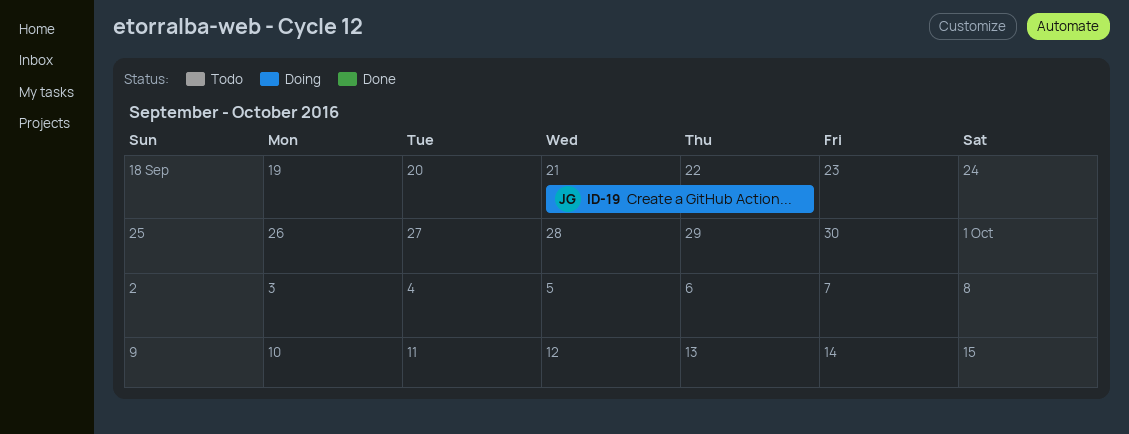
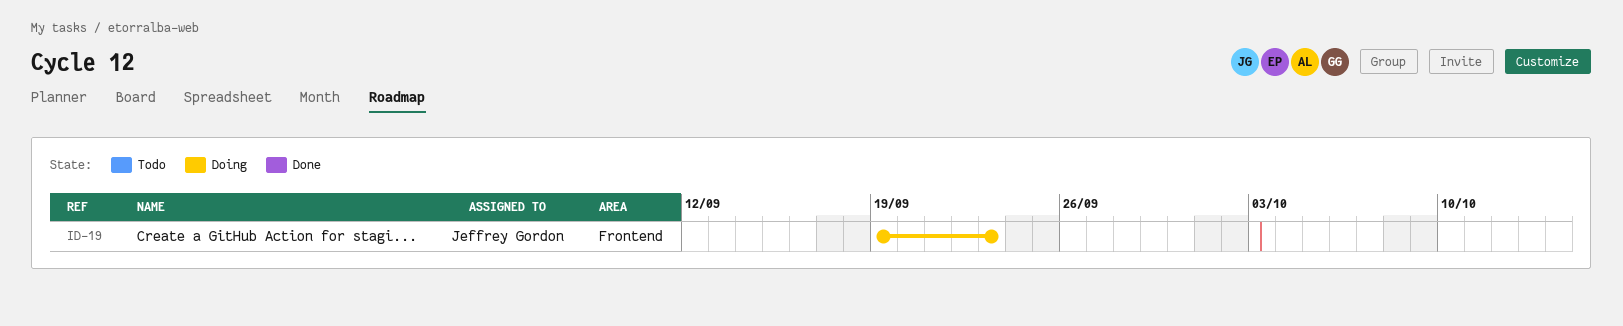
ID-19, start: Sep 21 -> Sep 19
ID-19, due: Sep 22 -> Sep 23

